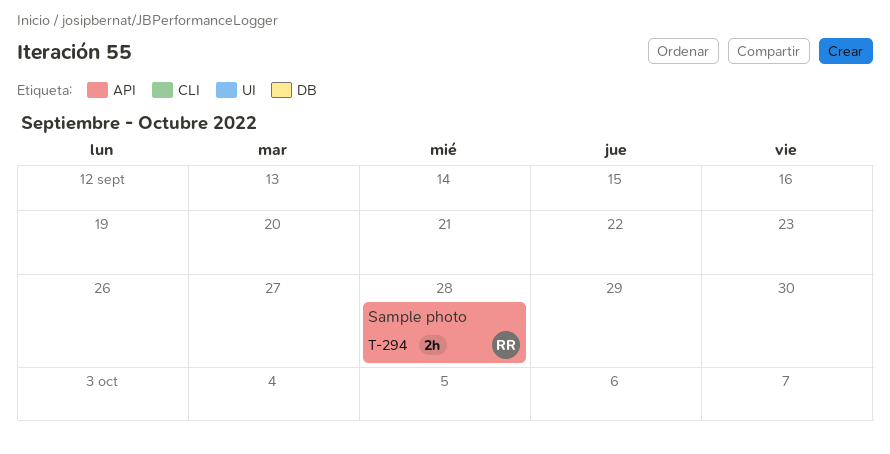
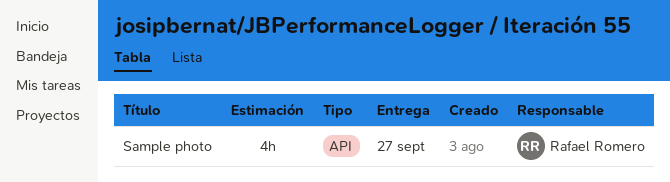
Sample photo, estimate: 2h -> 4h
Sample photo, due: Sep 28 -> Sep 27

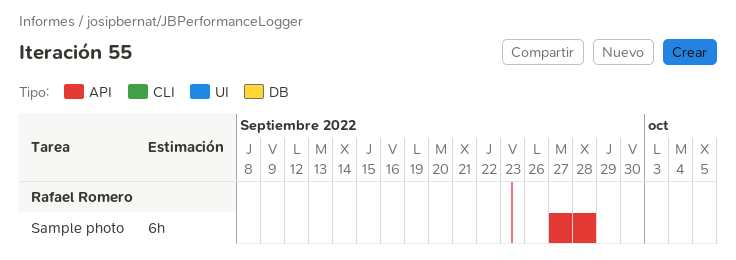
Sample photo, estimate: 4h -> 6h
Sample photo, due: Sep 27 -> Sep 28

